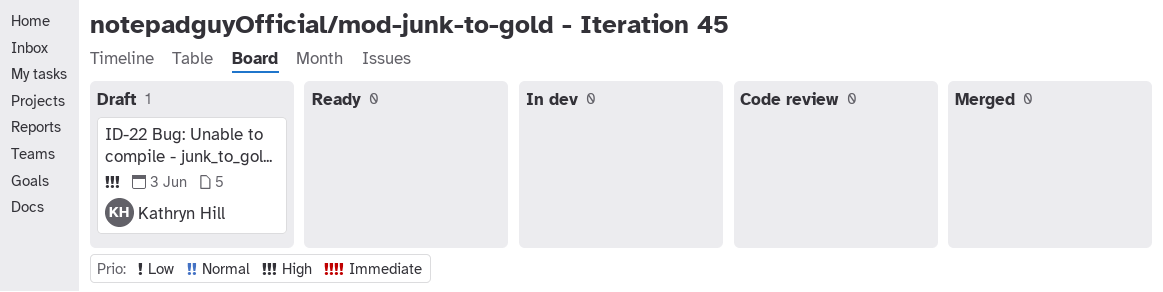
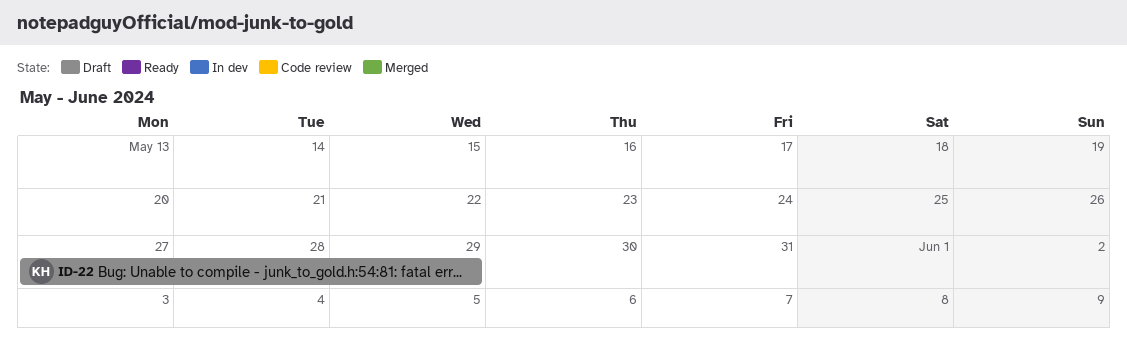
ID-22, due: Jun 3 -> May 29

